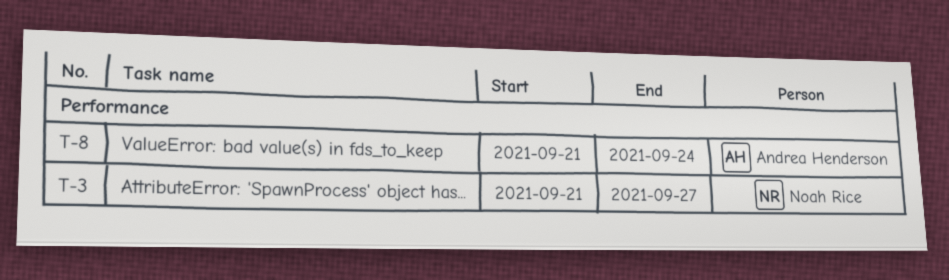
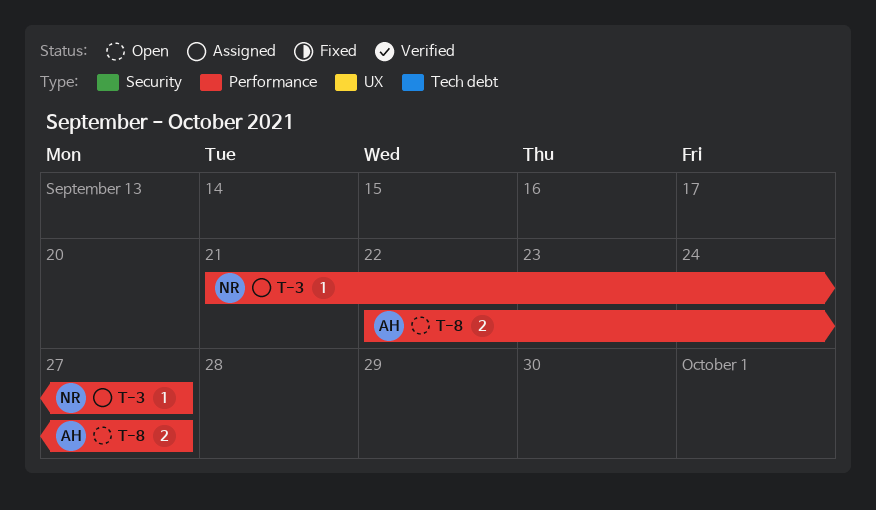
T-8, start: Sep 21 -> Sep 22
T-8, due: Sep 24 -> Sep 27

